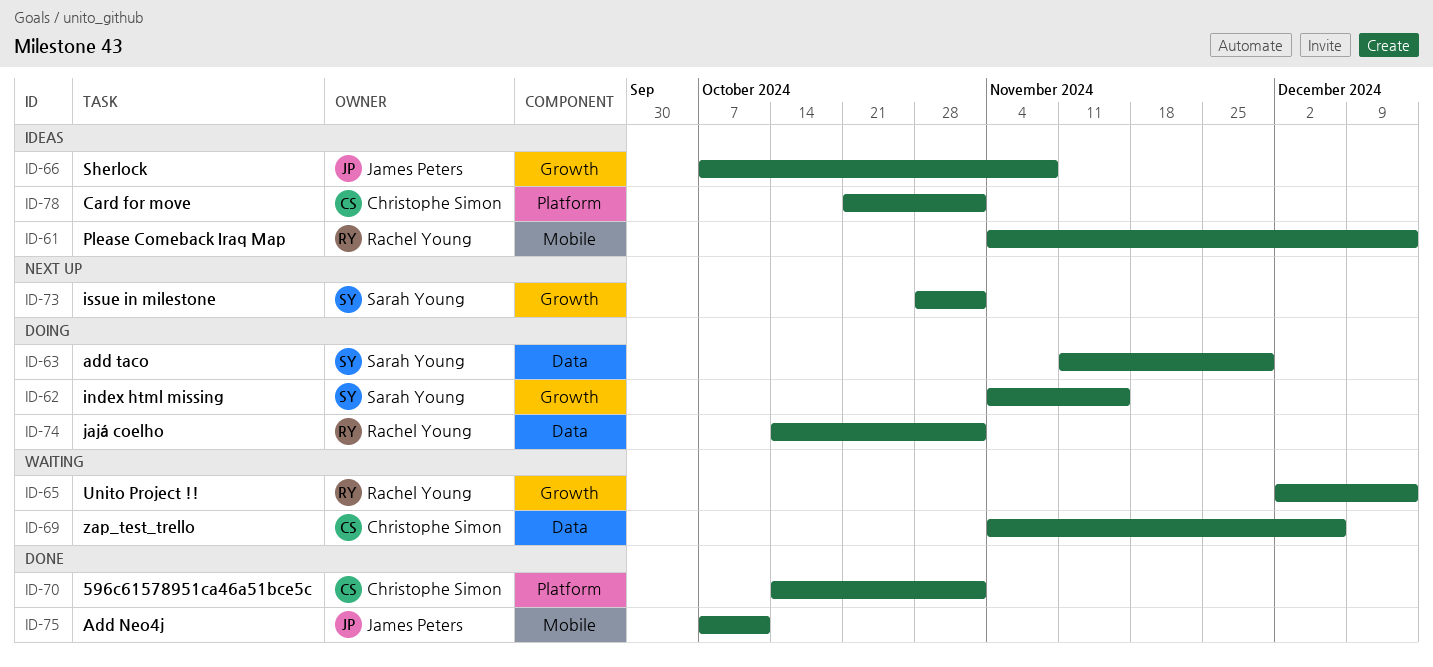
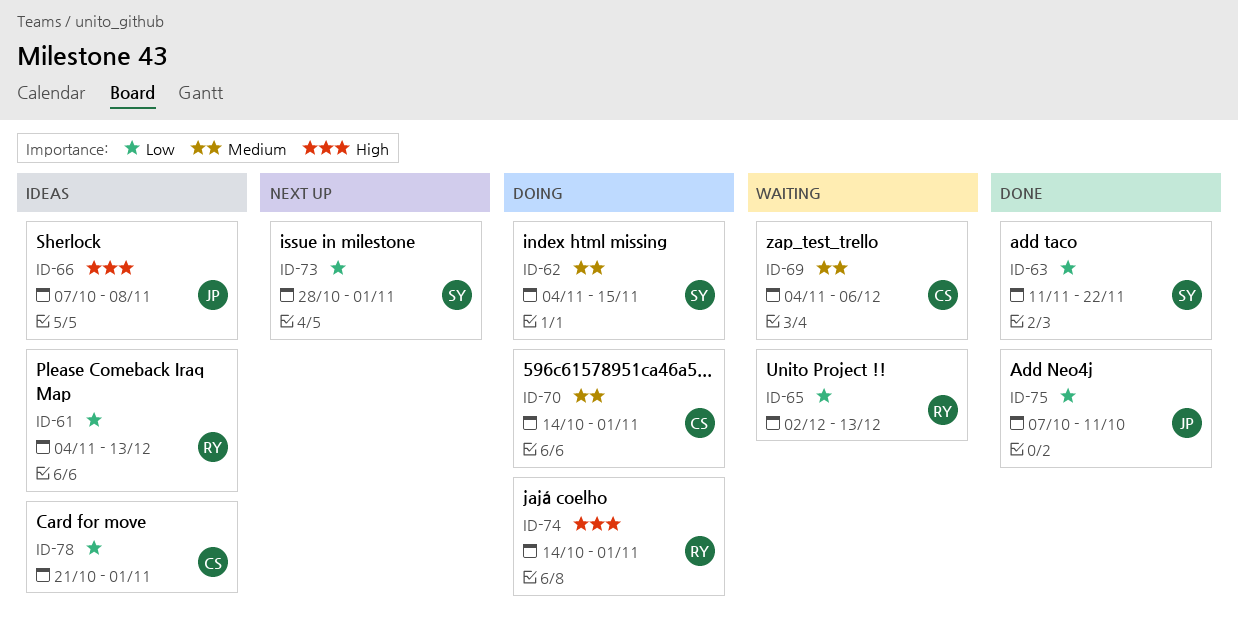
ID-63, status: Doing -> Done
ID-63, due: Nov 29 -> Nov 22
ID-70, status: Done -> Doing

